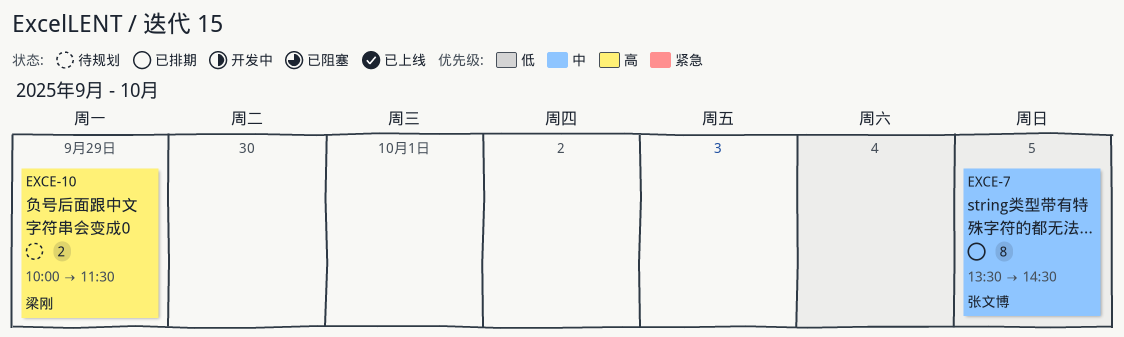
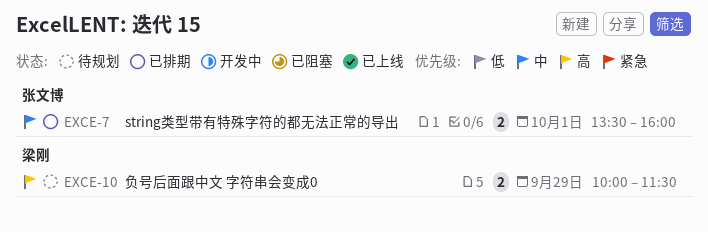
EXCE-7, estimate: 8 -> 2
EXCE-7, day: Oct 5 -> Oct 1
EXCE-7, ends: 14:30 -> 16:00

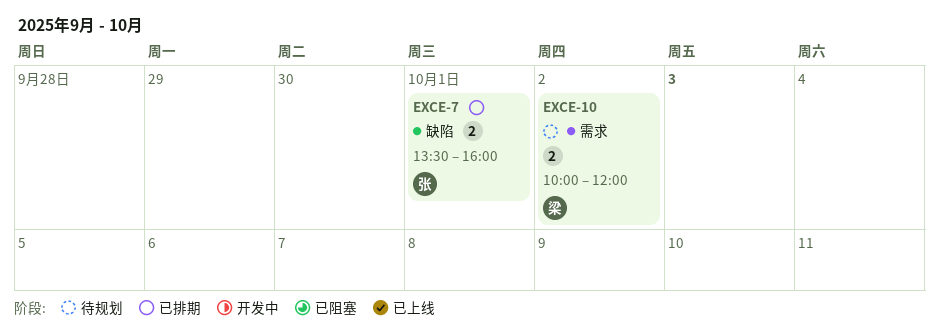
EXCE-10, day: Sep 29 -> Oct 2
EXCE-10, ends: 11:30 -> 12:00

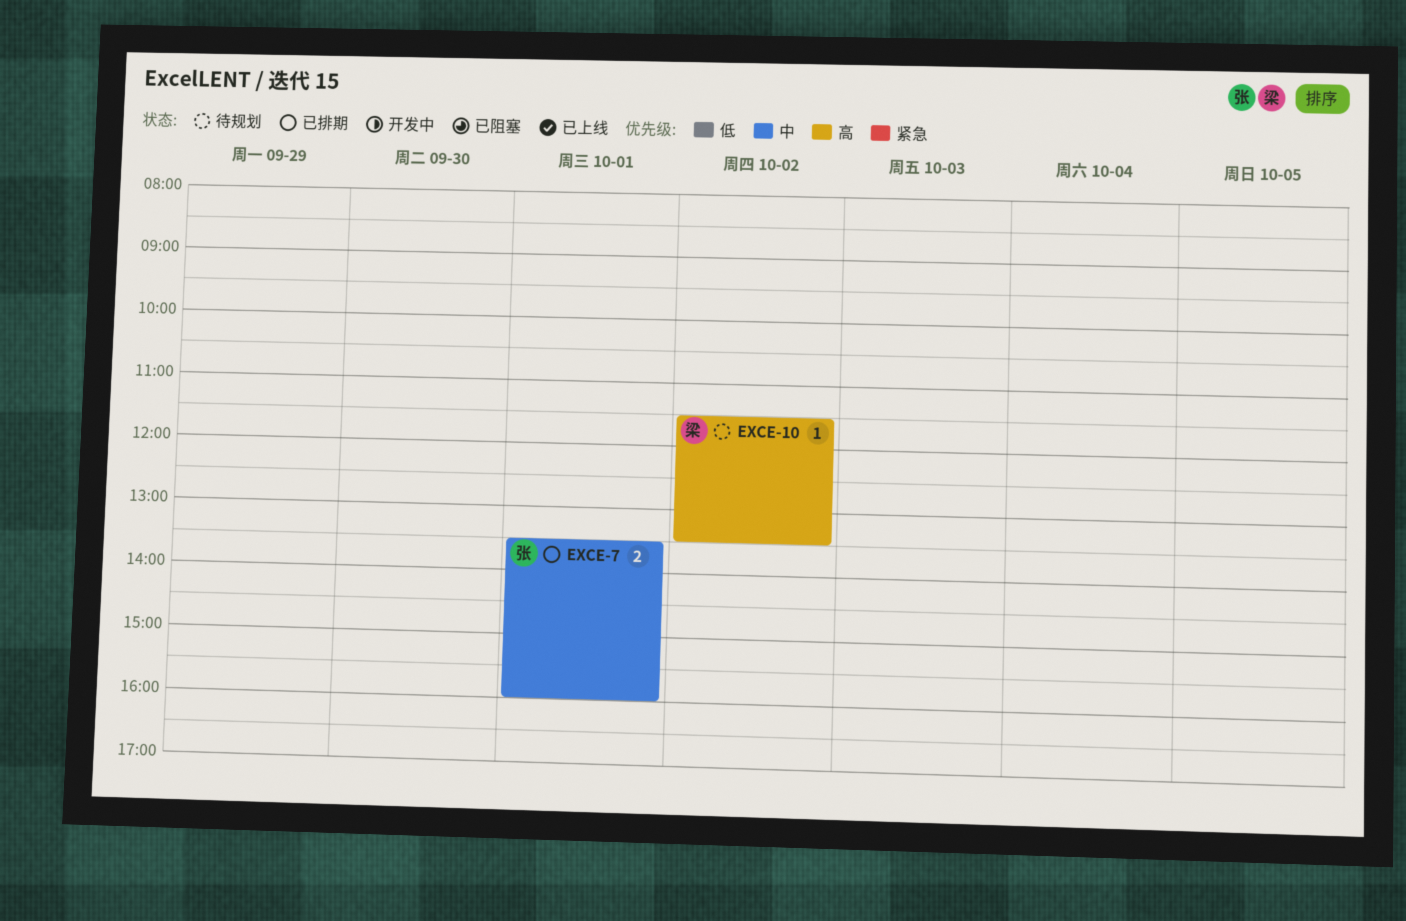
EXCE-10, estimate: 2 -> 1
EXCE-10, begins: 10:00 -> 11:30
EXCE-10, ends: 12:00 -> 13:30

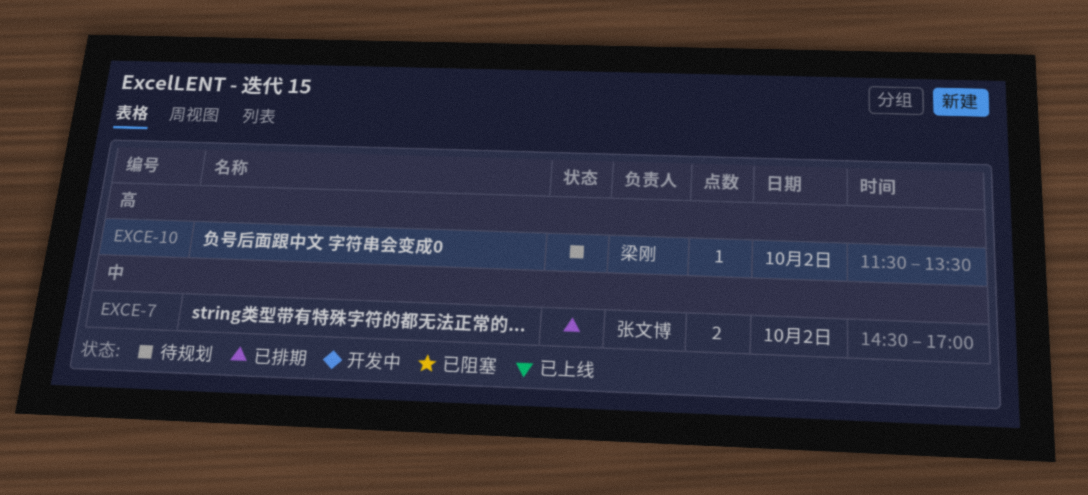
EXCE-7, day: Oct 1 -> Oct 2
EXCE-7, begins: 13:30 -> 14:30
EXCE-7, ends: 16:00 -> 17:00

